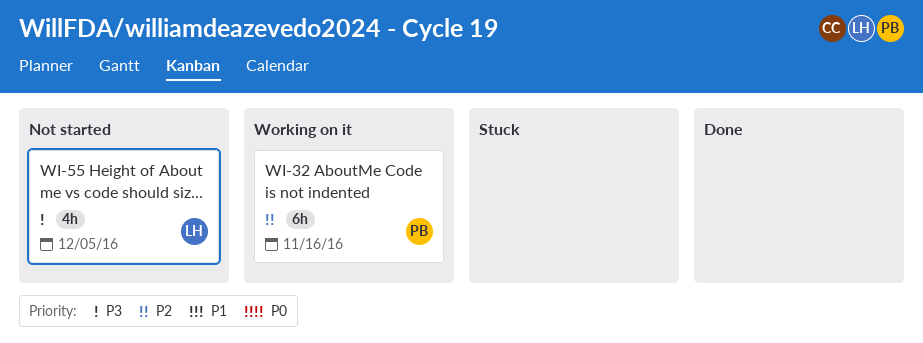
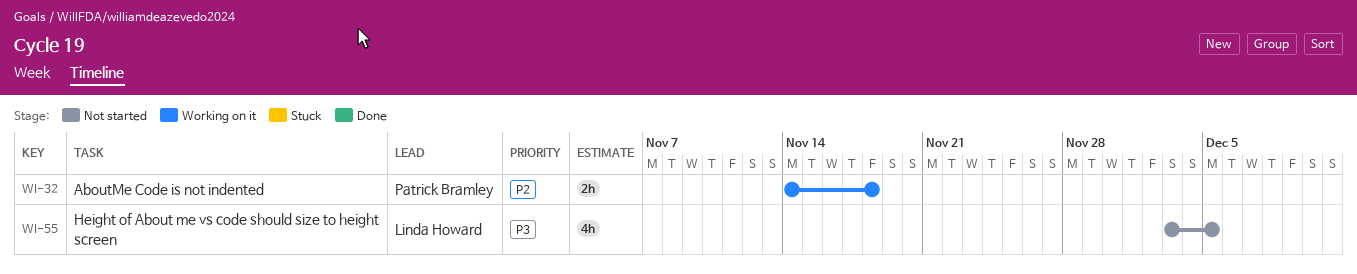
WI-32, estimate: 6h -> 2h
WI-32, due: Nov 16 -> Nov 18

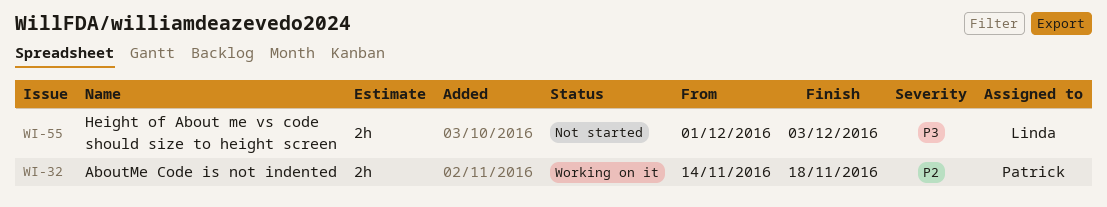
WI-55, estimate: 4h -> 2h
WI-55, start: Dec 3 -> Dec 1
WI-55, due: Dec 5 -> Dec 3

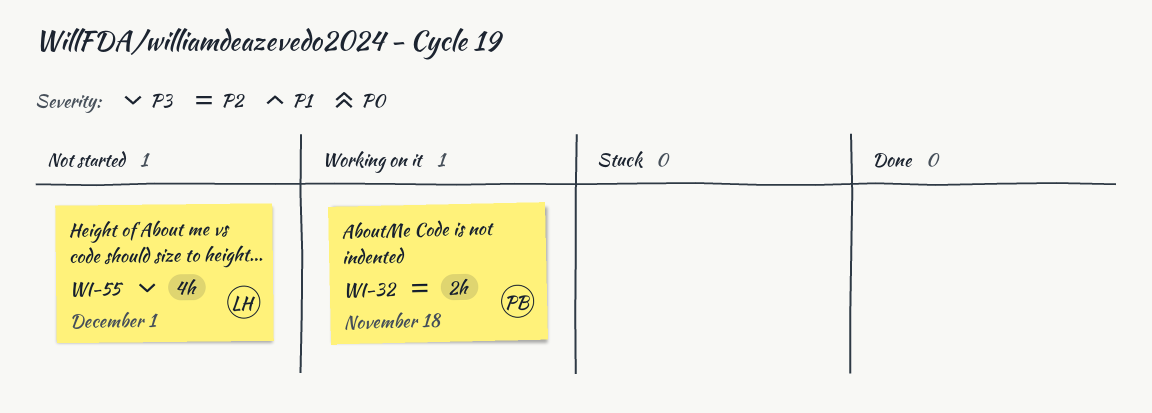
WI-55, estimate: 2h -> 4h
WI-55, due: Dec 3 -> Dec 1

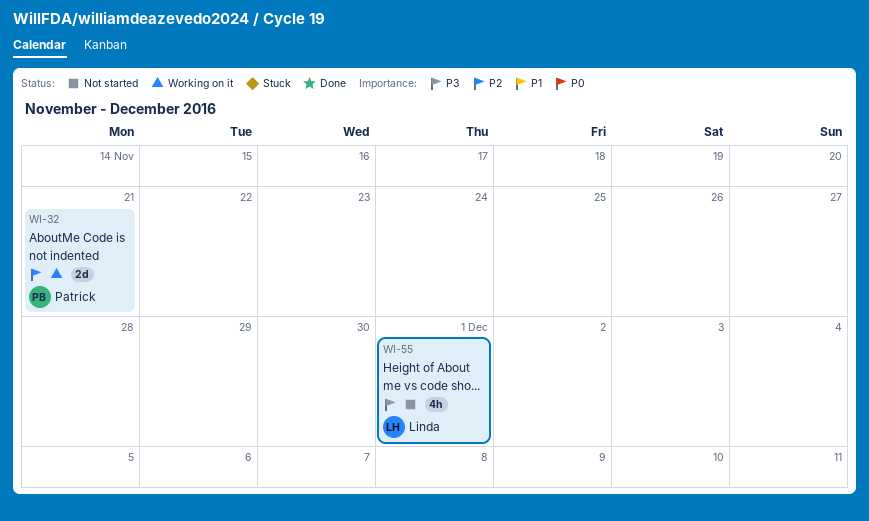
WI-32, estimate: 2h -> 2d
WI-32, due: Nov 18 -> Nov 21

